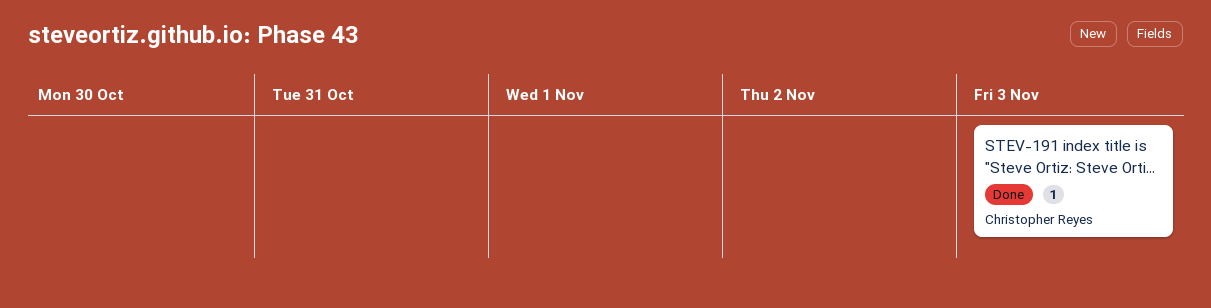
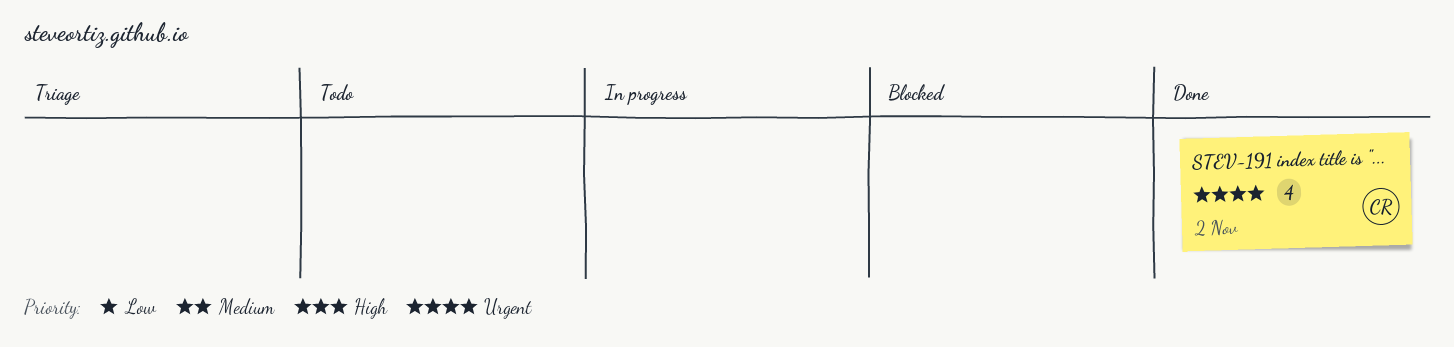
STEV-191, estimate: 1 -> 4
STEV-191, due: Nov 3 -> Nov 2

